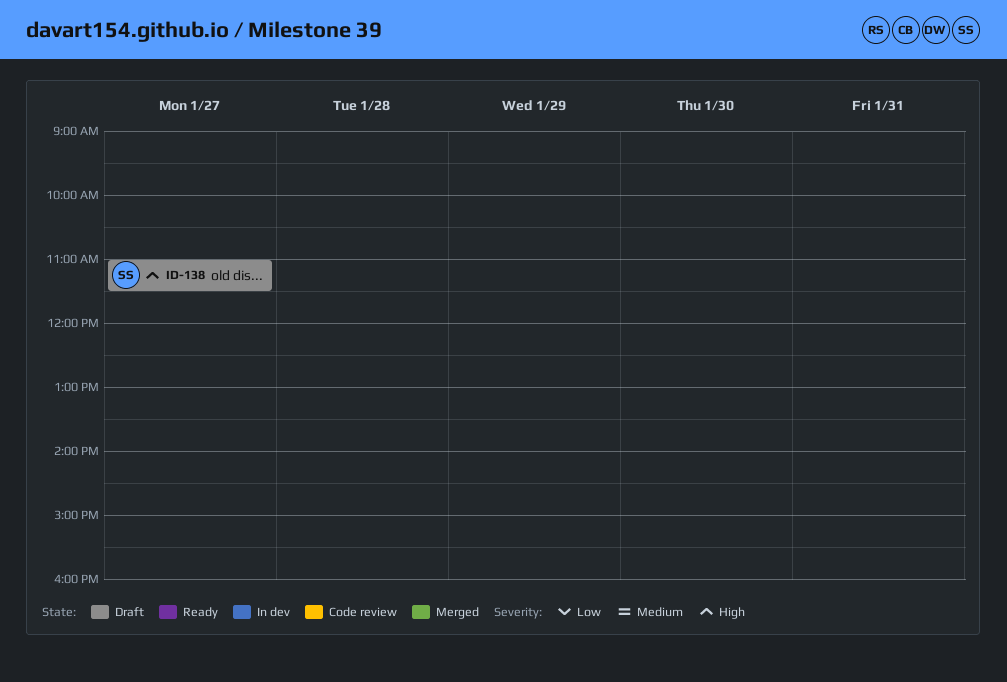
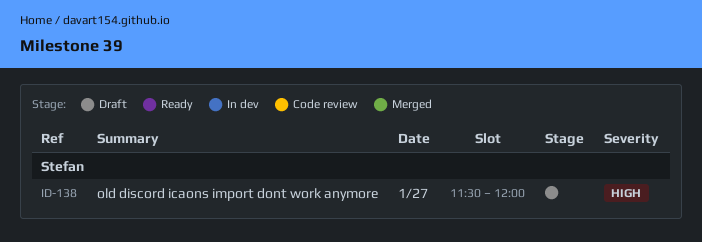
ID-138, begins: 11:00 -> 11:30
ID-138, ends: 11:30 -> 12:00

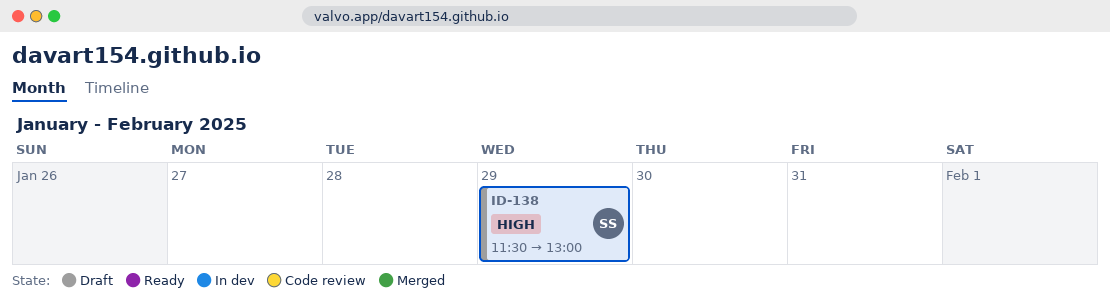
ID-138, day: Jan 27 -> Jan 29
ID-138, ends: 12:00 -> 13:00

